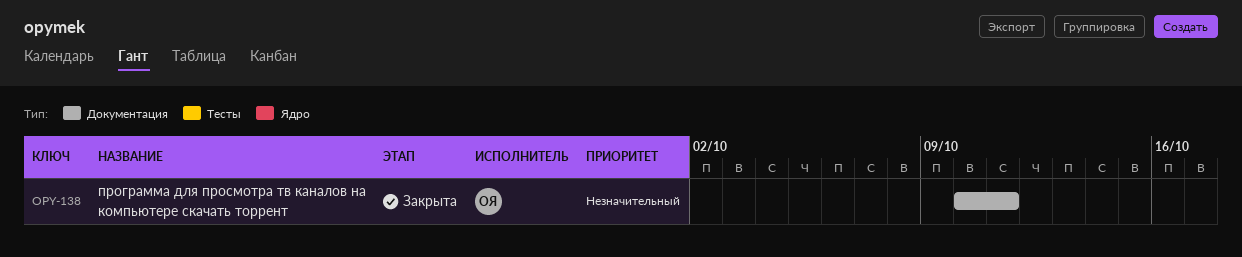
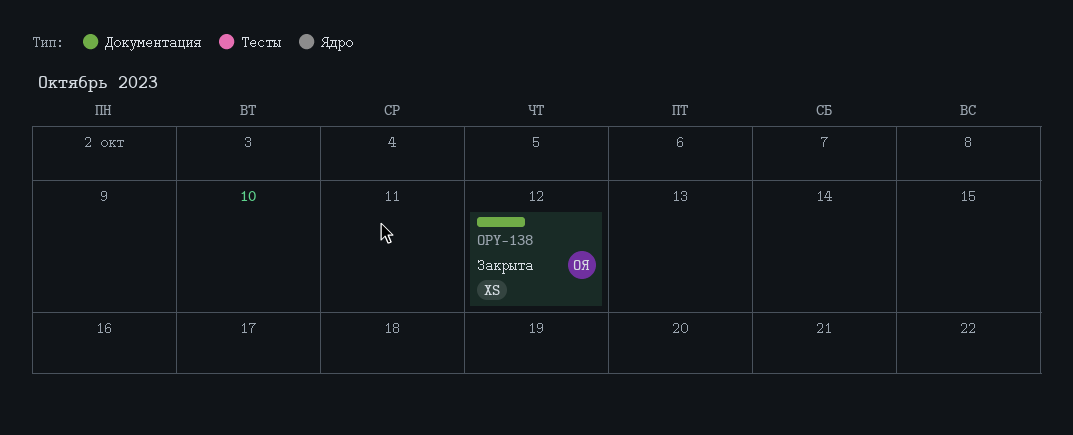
OPY-138, due: Oct 11 -> Oct 12

